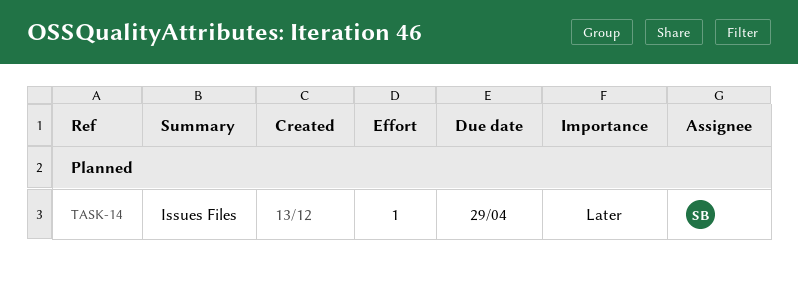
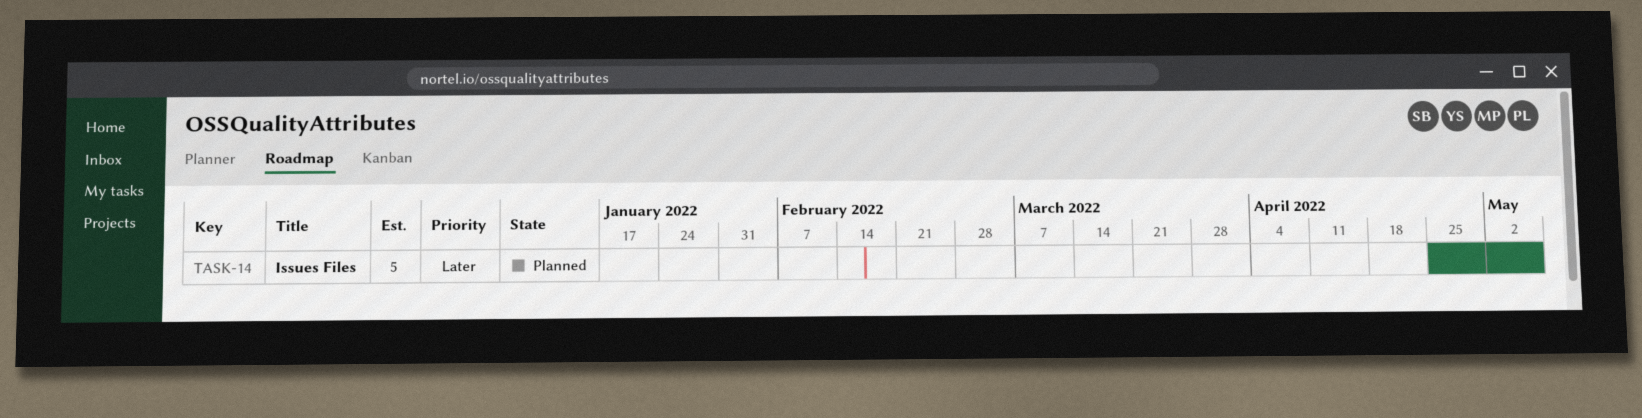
TASK-14, estimate: 1 -> 5
TASK-14, due: Apr 29 -> May 6

